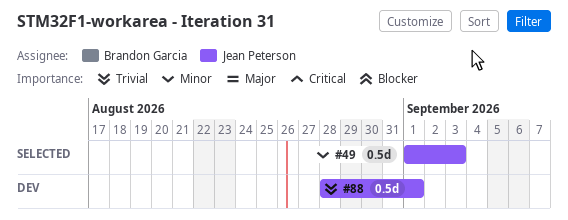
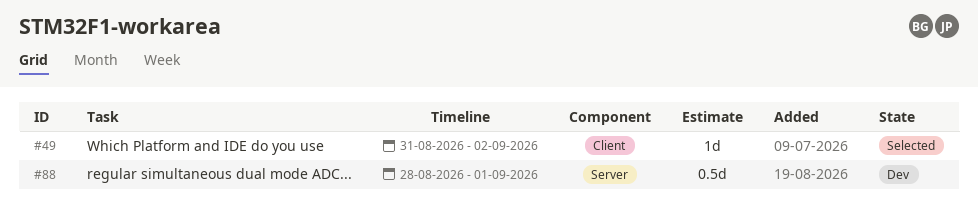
#49, estimate: 0.5d -> 1d
#49, start: Sep 1 -> Aug 31
#49, due: Sep 3 -> Sep 2

